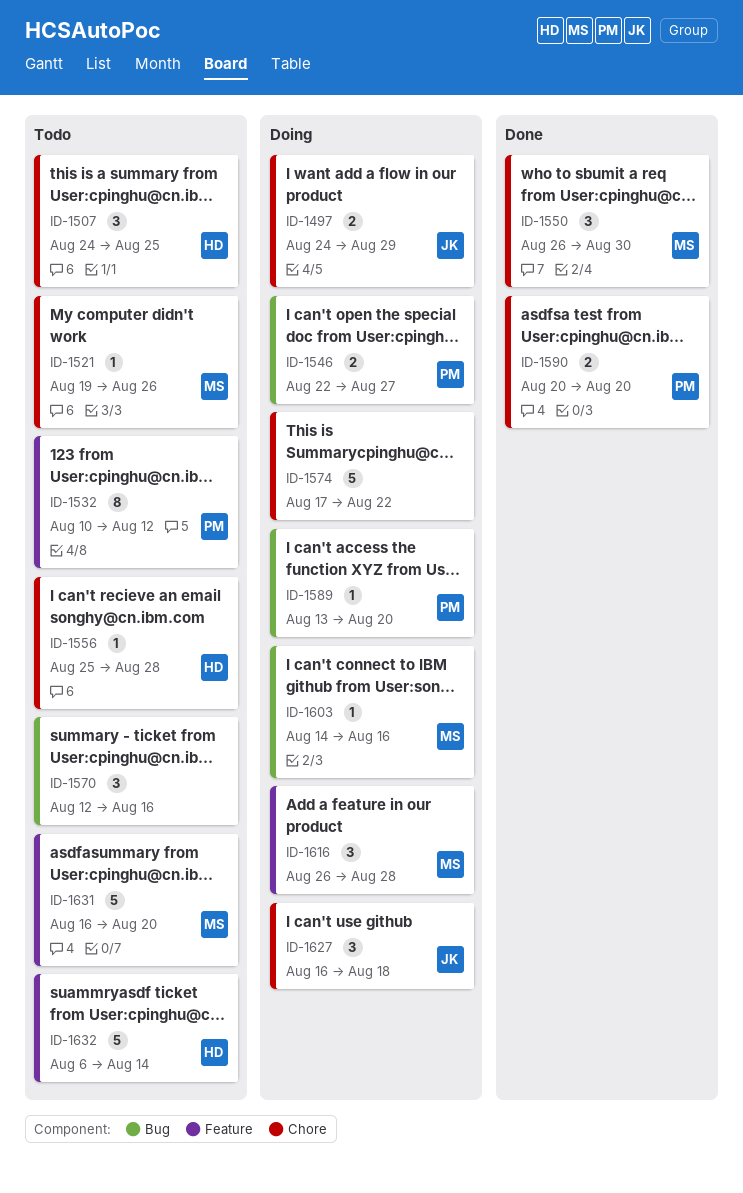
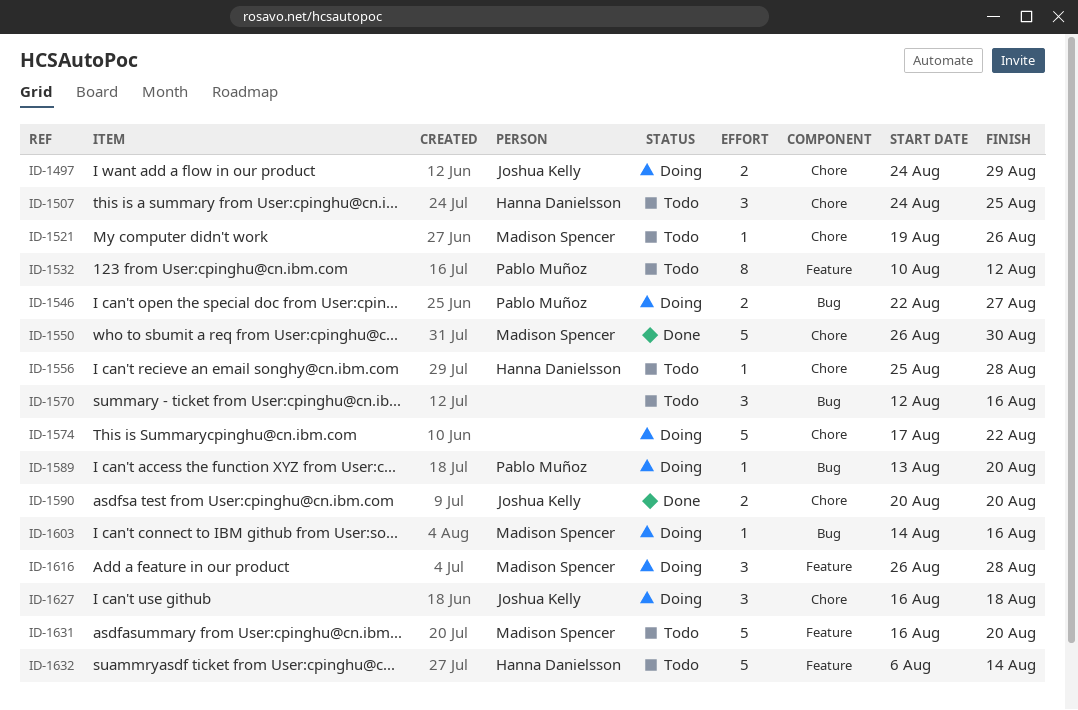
ID-1550, estimate: 3 -> 5
ID-1590, owner: Pablo Muñoz -> Joshua Kelly

